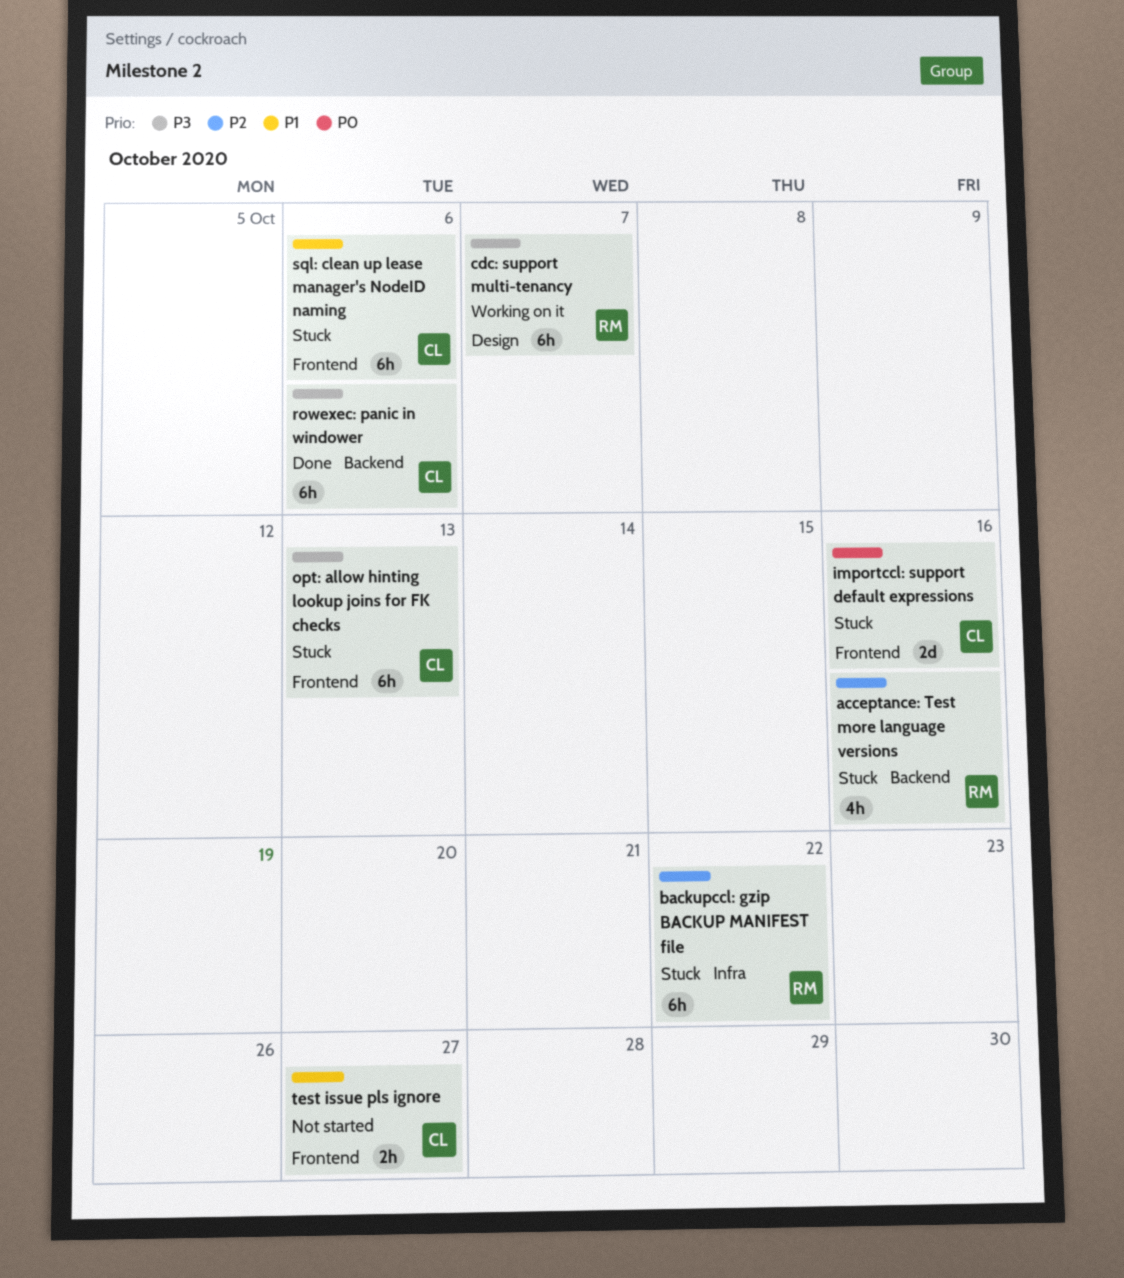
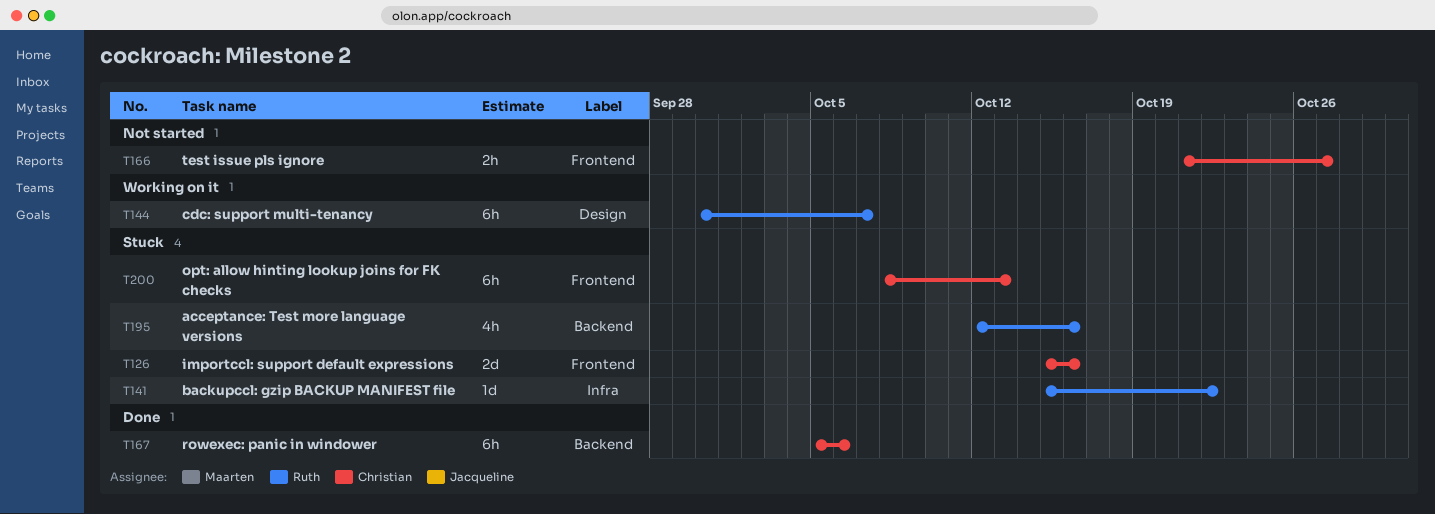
backupccl: gzip BACKUP MANIFEST file, estimate: 6h -> 1d
sql: clean up lease manager's NodeID naming: present -> none

